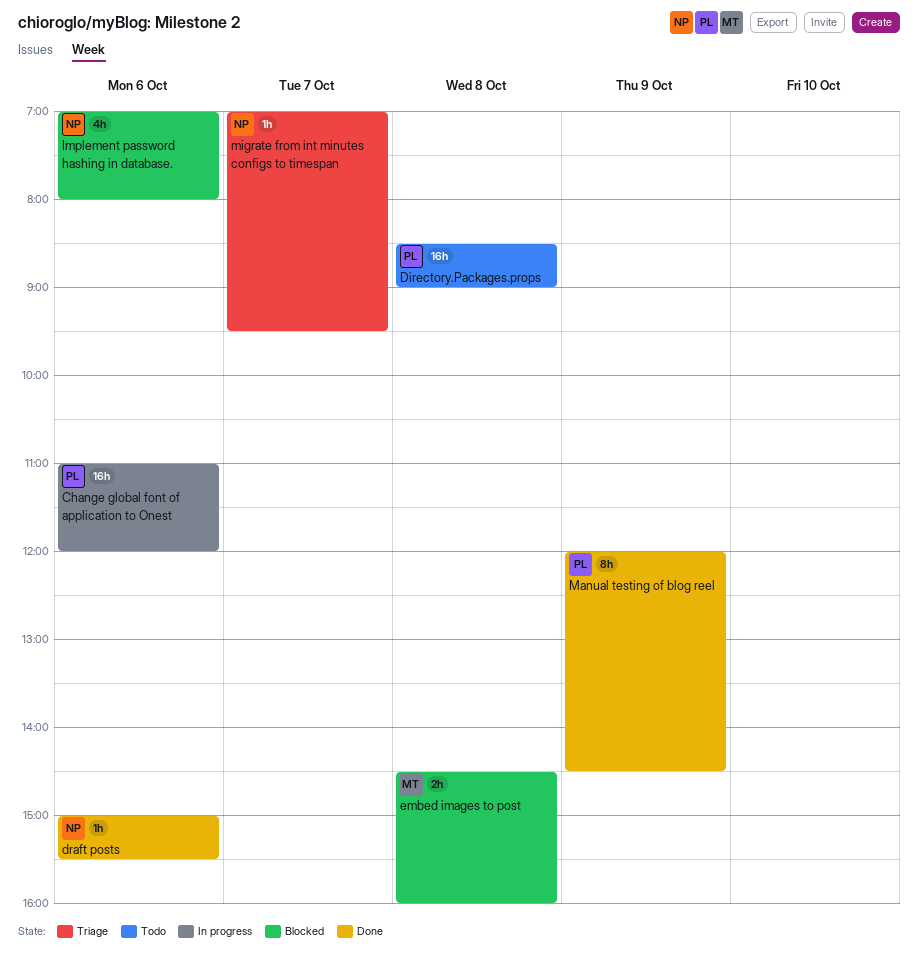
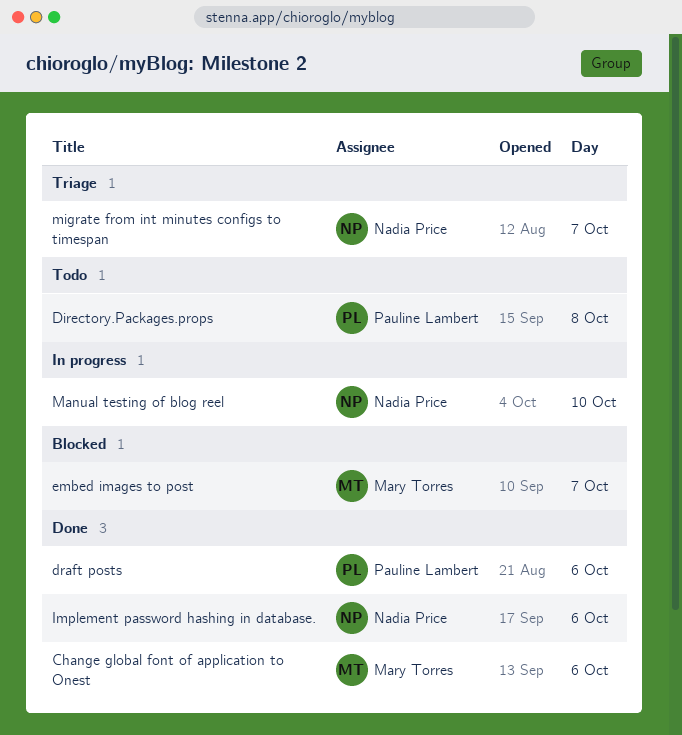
Change global font of application to Onest, status: In progress -> Done
Change global font of application to Onest, owner: Pauline Lambert -> Mary Torres
draft posts, owner: Nadia Price -> Pauline Lambert
embed images to post, day: Oct 8 -> Oct 7
Implement password hashing in database., status: Blocked -> Done
Manual testing of blog reel, status: Done -> In progress
Manual testing of blog reel, owner: Pauline Lambert -> Nadia Price
Manual testing of blog reel, day: Oct 9 -> Oct 10

